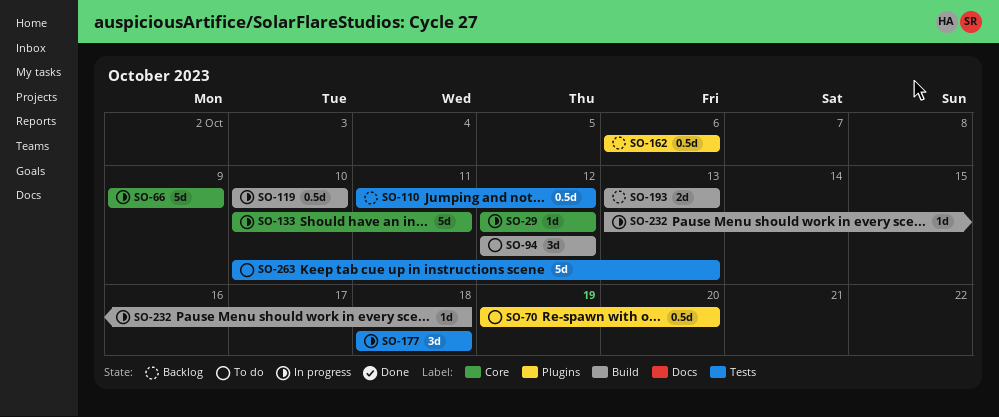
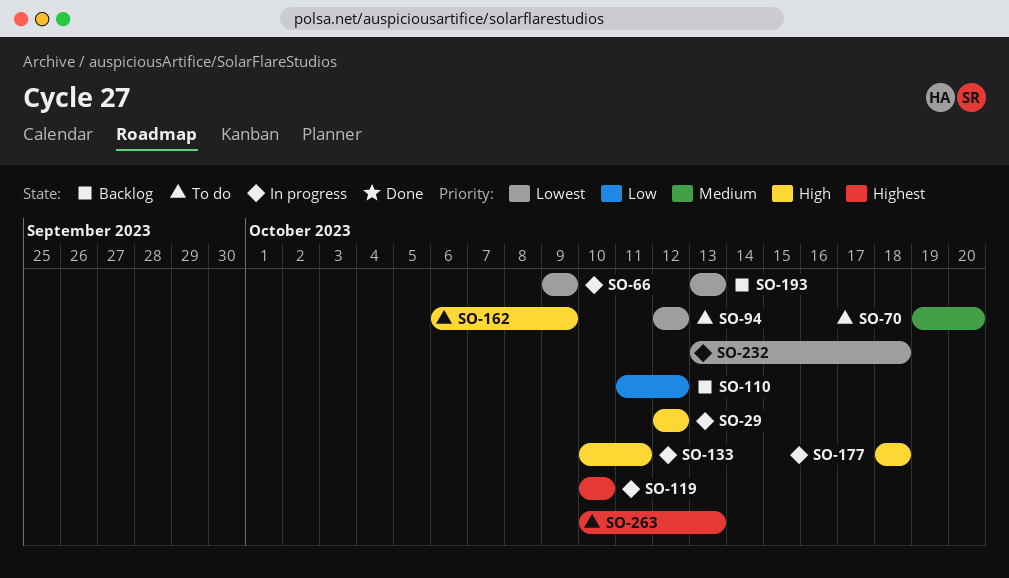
SO-162, status: Backlog -> To do
SO-162, due: Oct 6 -> Oct 9

